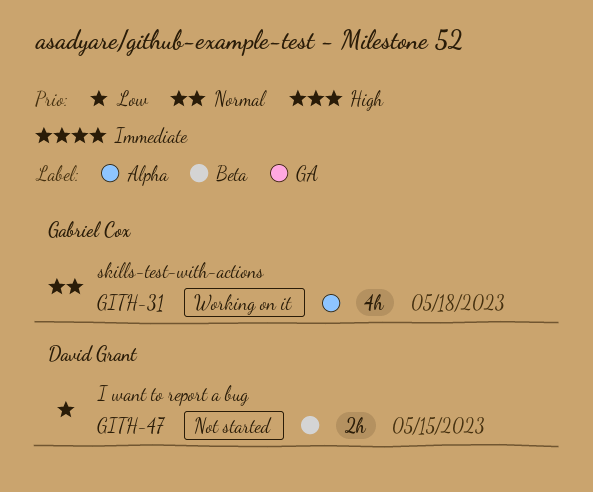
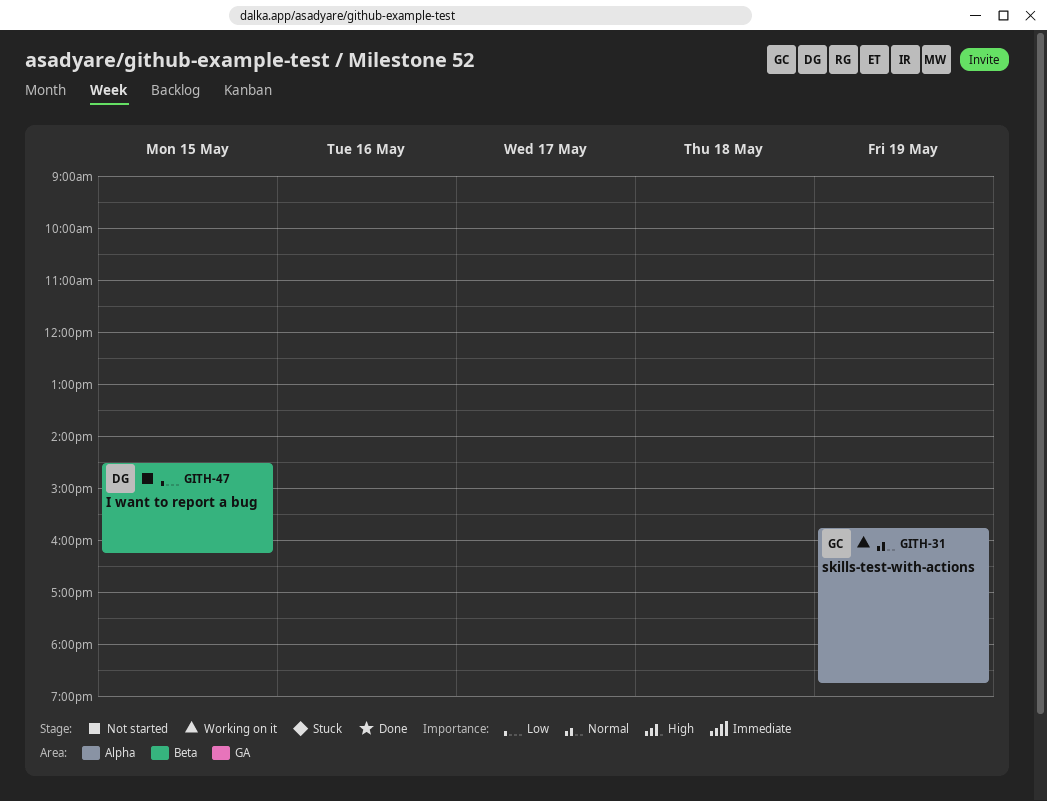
GITH-31, day: May 18 -> May 19

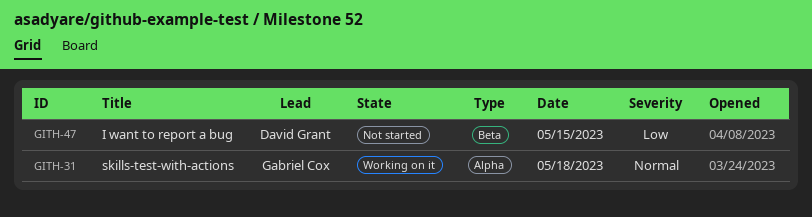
GITH-31, day: May 19 -> May 18

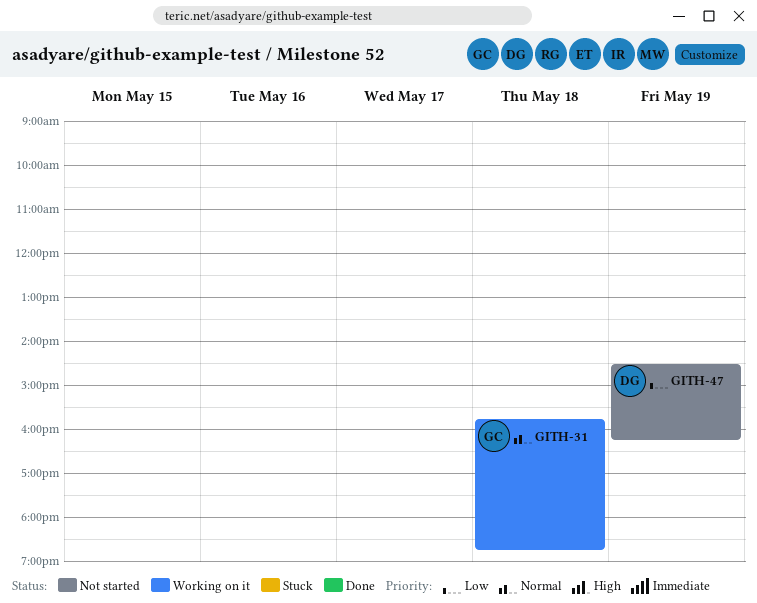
GITH-47, day: May 15 -> May 19

